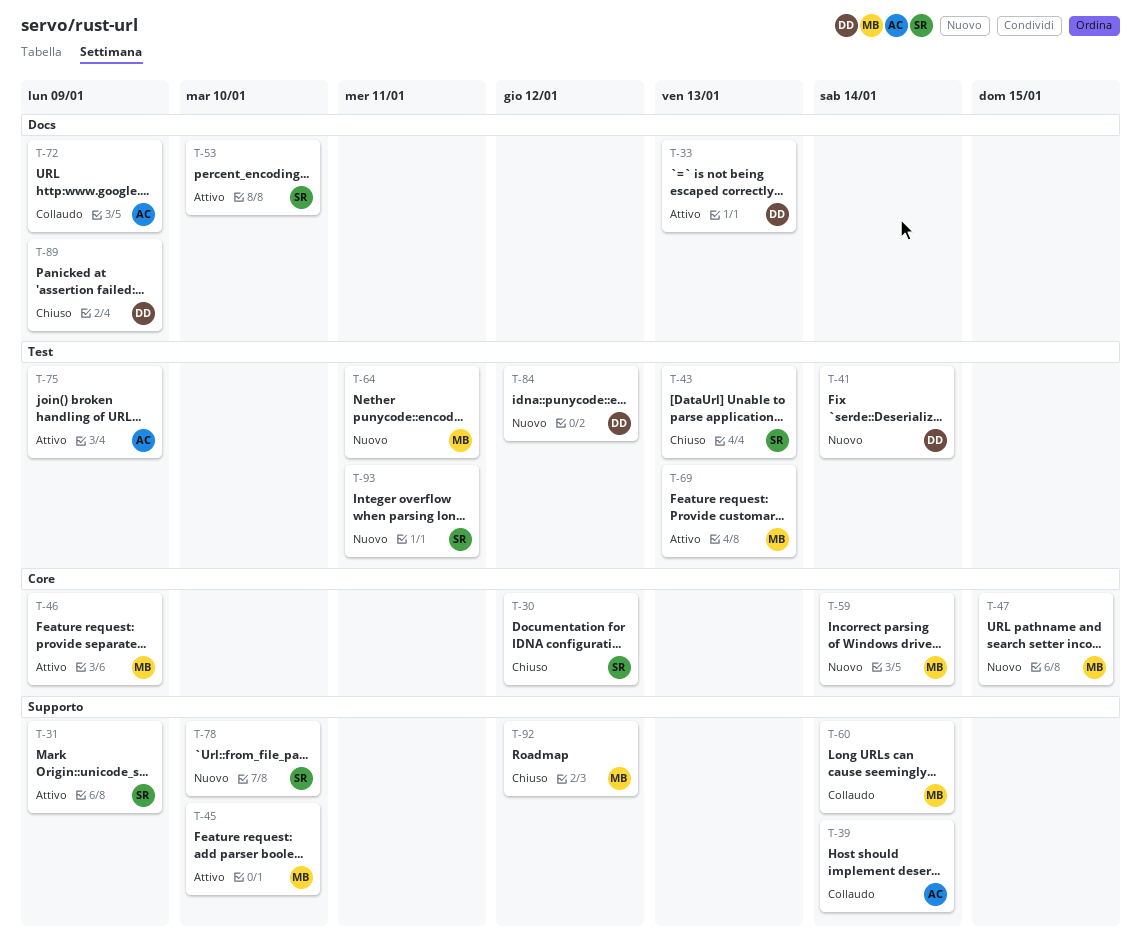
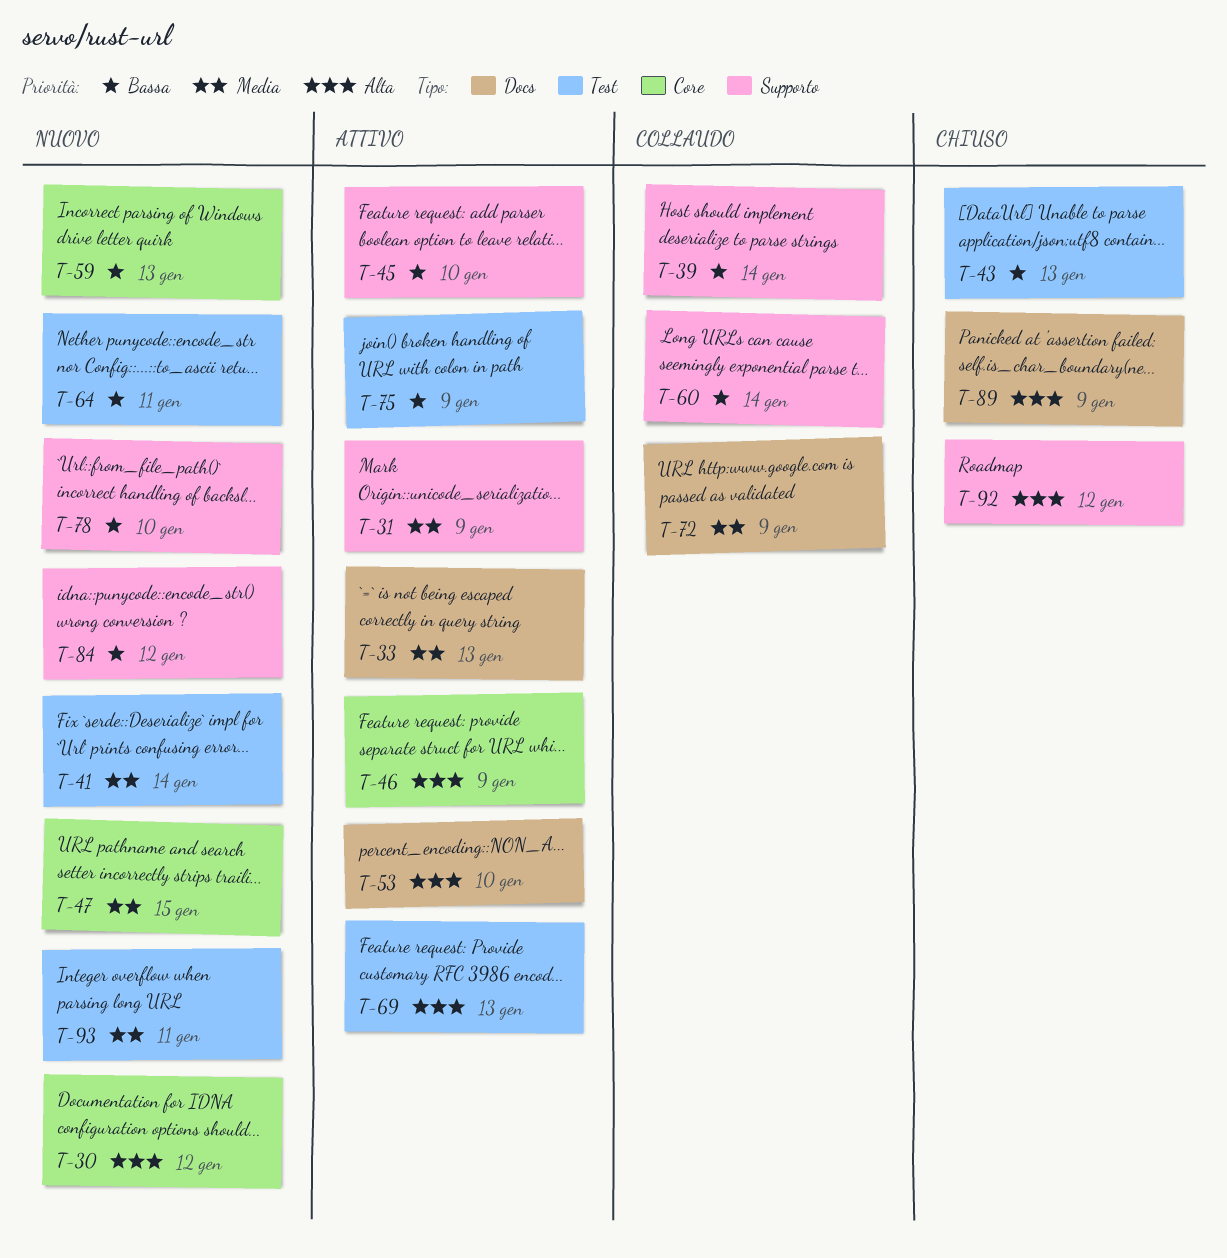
T-30, status: Chiuso -> Nuovo
T-59, due: Jan 14 -> Jan 13
T-84, label: Test -> Supporto

